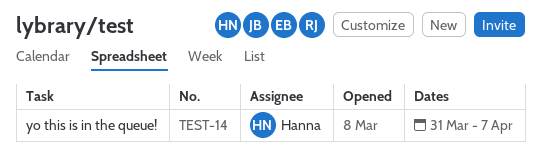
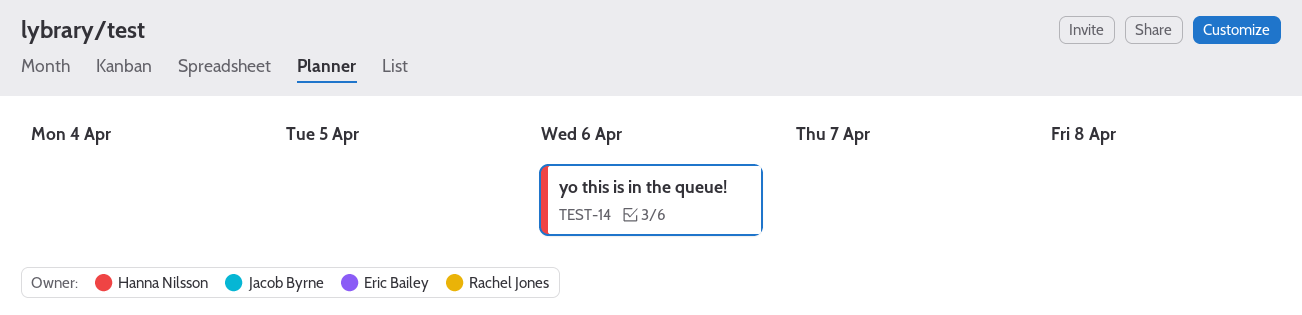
TEST-14, due: Apr 7 -> Apr 6

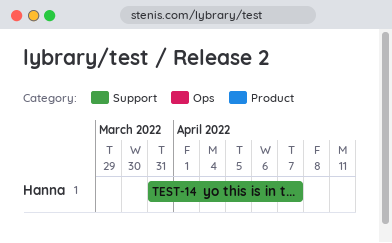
TEST-14, due: Apr 6 -> Apr 7

